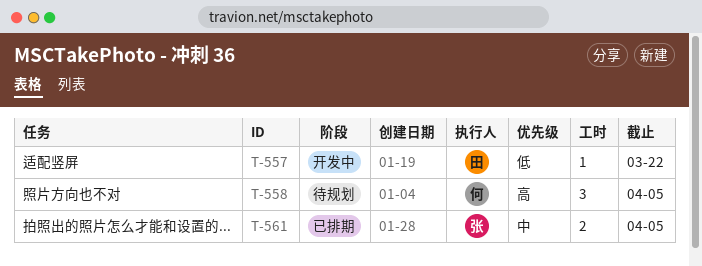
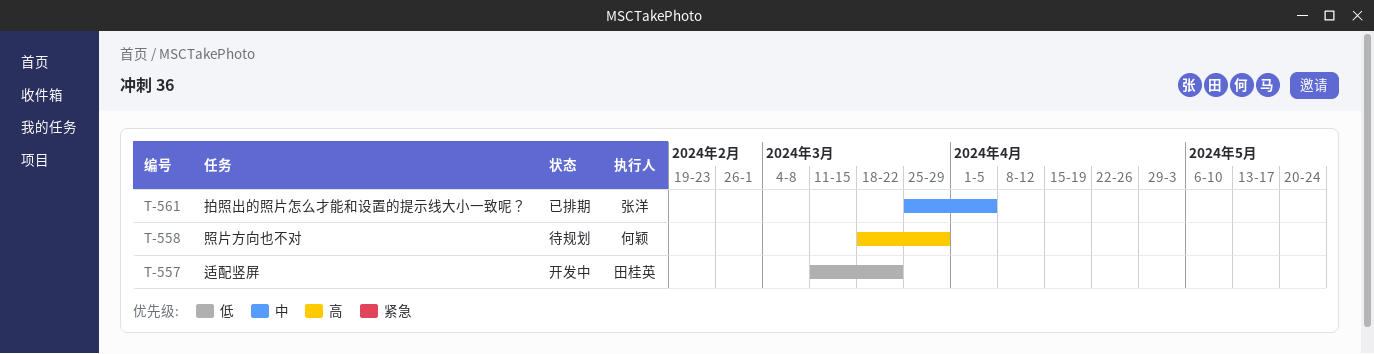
T-558, due: Apr 5 -> Mar 29

